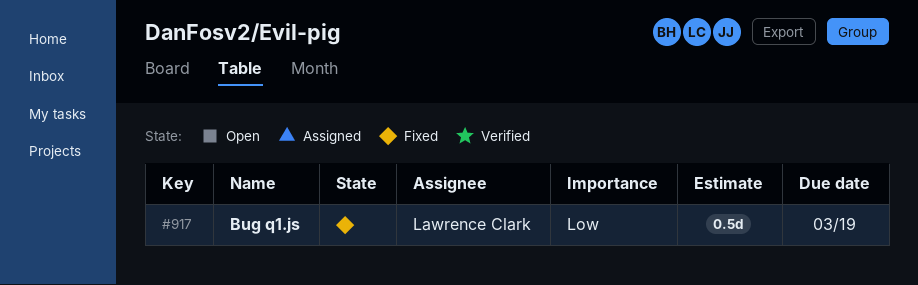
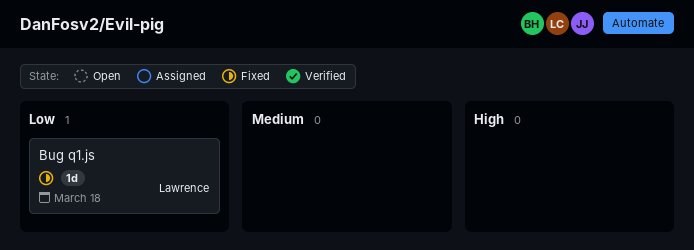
Bug q1.js, estimate: 0.5d -> 1d
Bug q1.js, due: Mar 19 -> Mar 18

